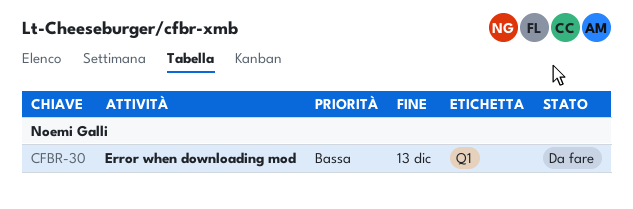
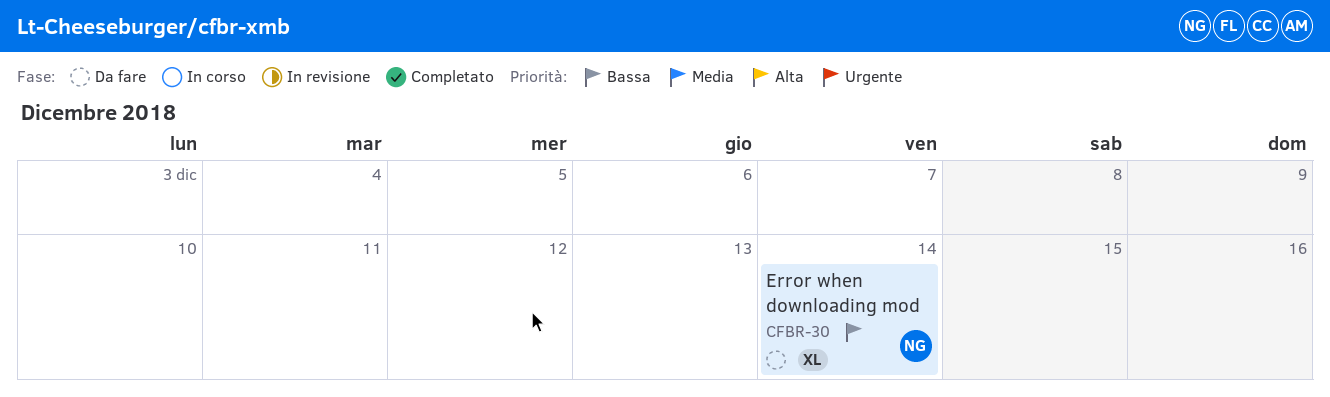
CFBR-30, due: Dec 13 -> Dec 14

